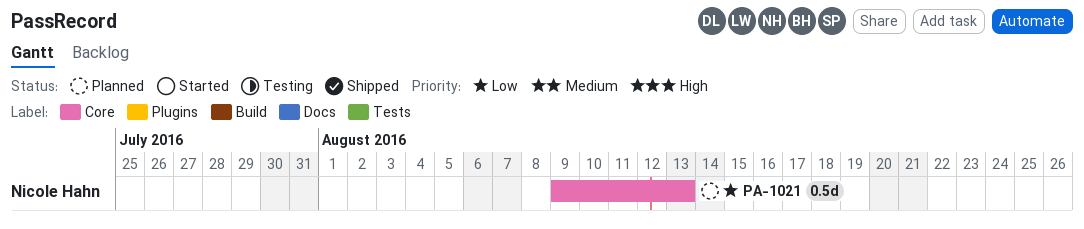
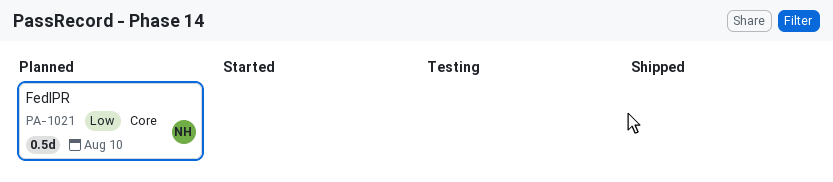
PA-1021, due: Aug 13 -> Aug 10

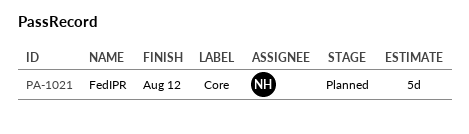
PA-1021, estimate: 0.5d -> 5d
PA-1021, due: Aug 10 -> Aug 12

